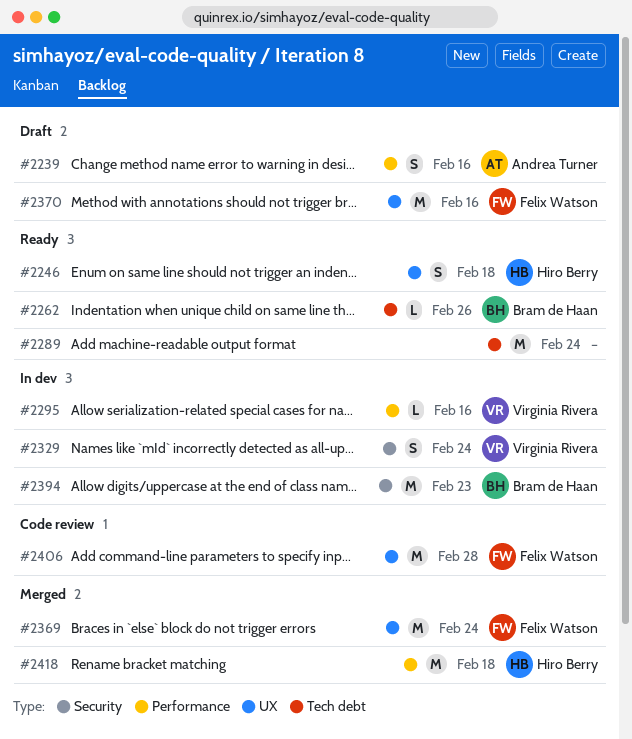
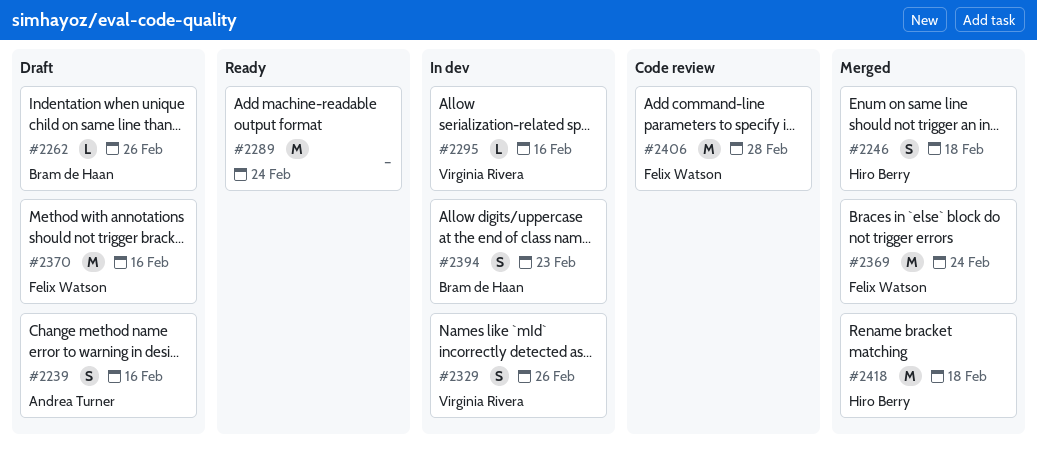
#2246, status: Ready -> Merged
#2262, status: Ready -> Draft
#2329, due: Feb 24 -> Feb 26
#2394, estimate: M -> S

